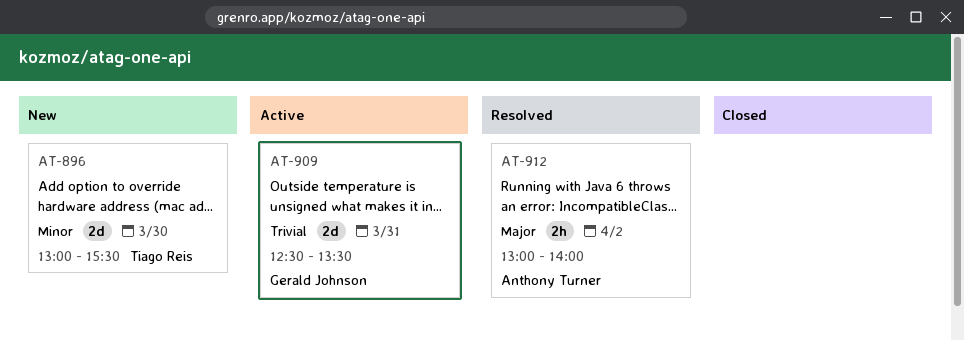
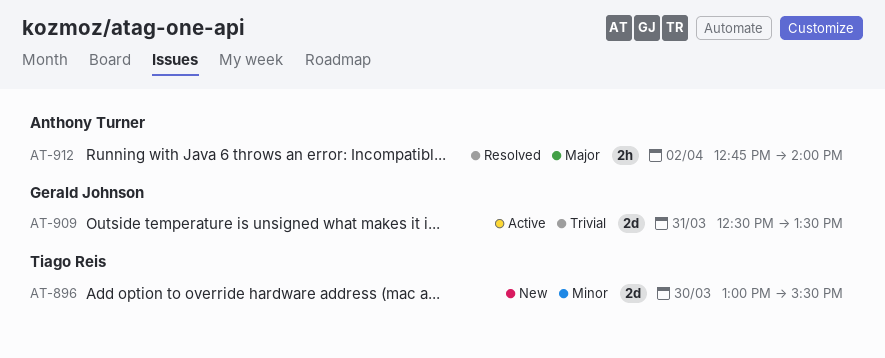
AT-912, begins: 13:00 -> 12:45

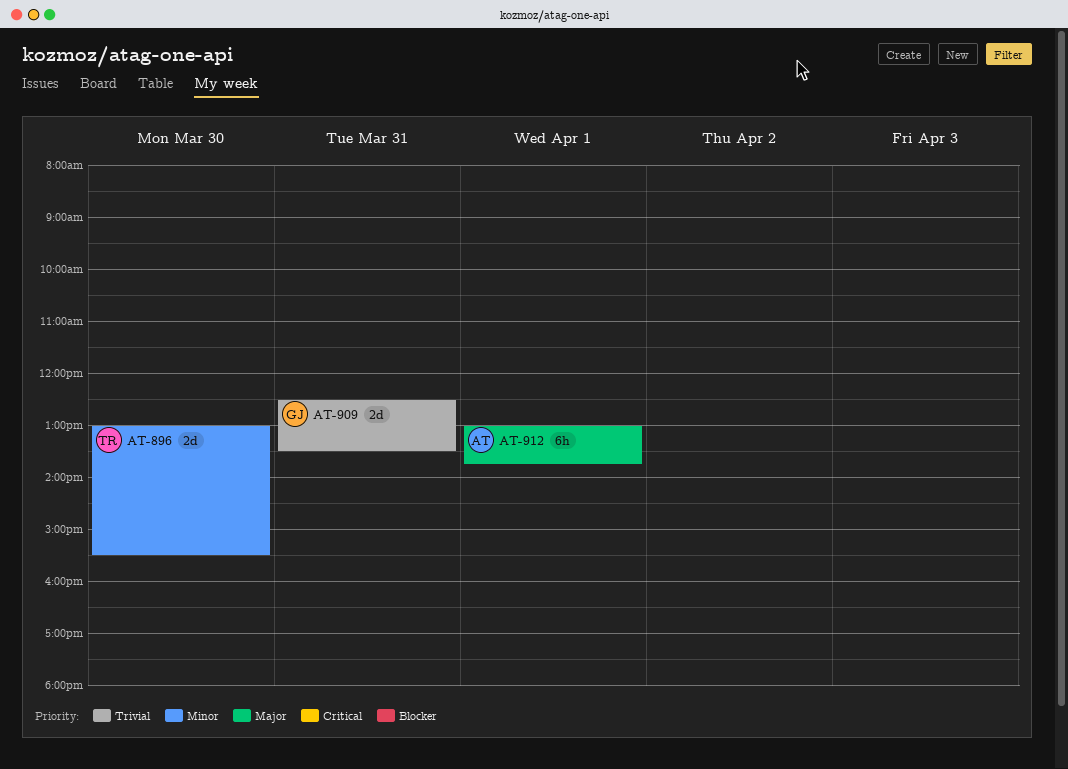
AT-912, estimate: 2h -> 6h
AT-912, day: Apr 2 -> Apr 1
AT-912, begins: 12:45 -> 13:00
AT-912, ends: 14:00 -> 13:45

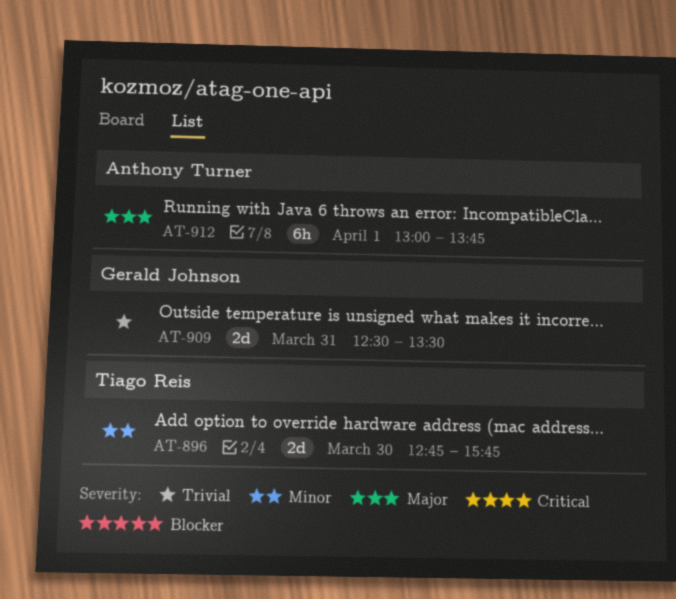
AT-896, begins: 13:00 -> 12:45
AT-896, ends: 15:30 -> 15:45

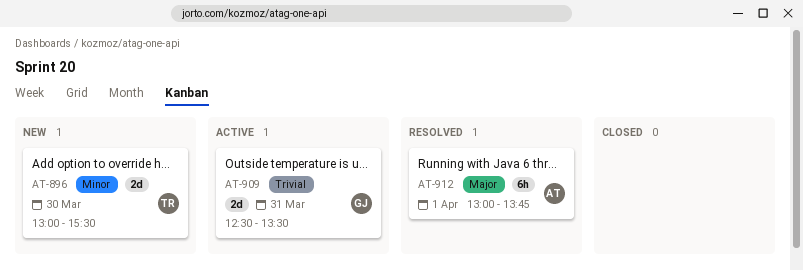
AT-896, begins: 12:45 -> 13:00
AT-896, ends: 15:45 -> 15:30

